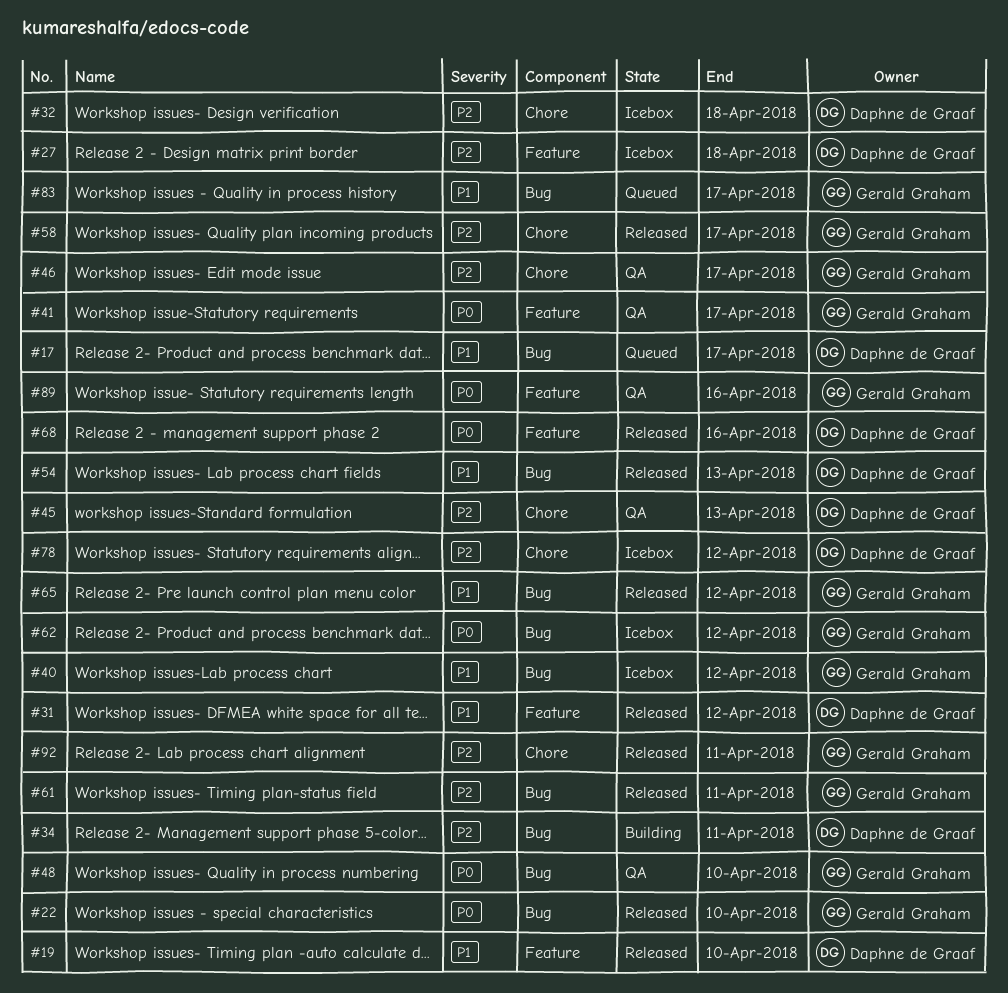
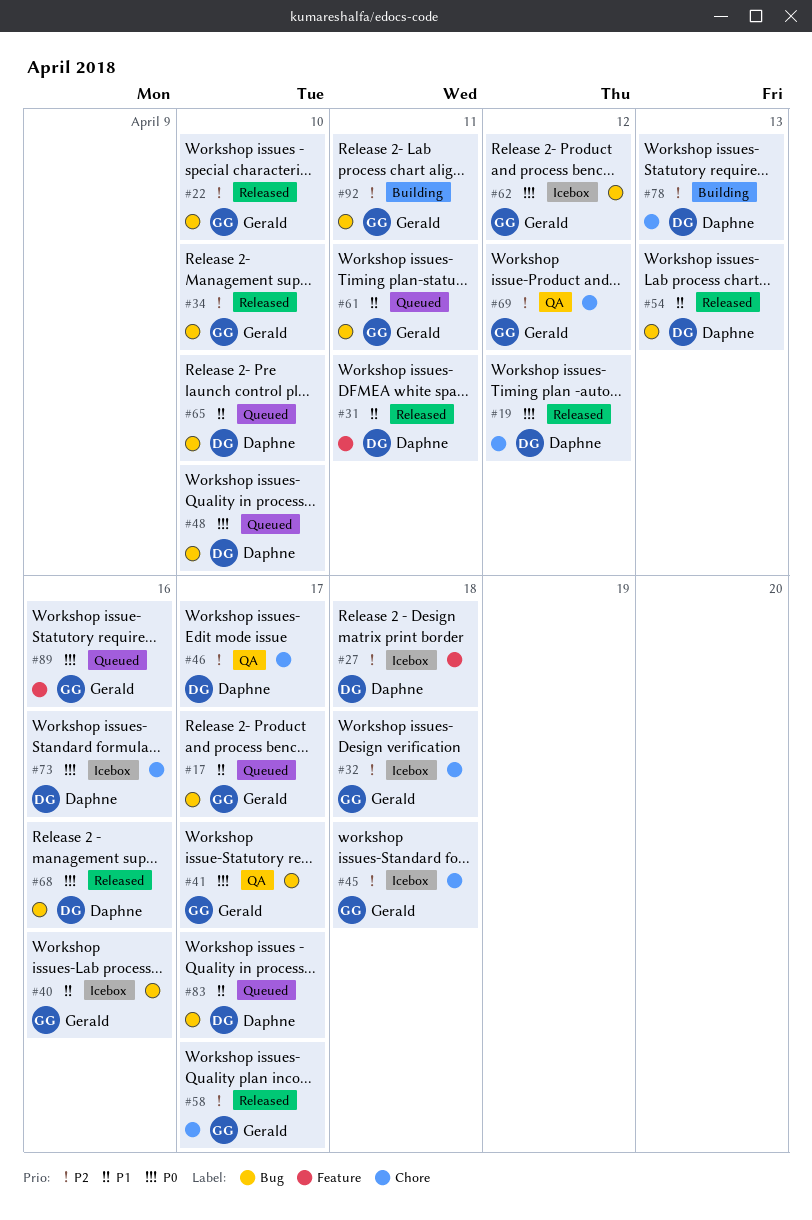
#17, owner: Daphne de Graaf -> Gerald Graham
#19, priority: P1 -> P0
#19, label: Feature -> Chore
#19, due: Apr 10 -> Apr 12
#22, priority: P0 -> P2
#31, due: Apr 12 -> Apr 11
#32, owner: Daphne de Graaf -> Gerald Graham
#34, status: Building -> Released
#34, owner: Daphne de Graaf -> Gerald Graham
#34, due: Apr 11 -> Apr 10
#40, due: Apr 12 -> Apr 16
#41, label: Feature -> Bug
#45, status: QA -> Icebox
#45, owner: Daphne de Graaf -> Gerald Graham
#45, due: Apr 13 -> Apr 18
#46, owner: Gerald Graham -> Daphne de Graaf
#48, status: QA -> Queued
#48, owner: Gerald Graham -> Daphne de Graaf
#61, status: Released -> Queued
#61, priority: P2 -> P1
#65, status: Released -> Queued
#65, owner: Gerald Graham -> Daphne de Graaf
#65, due: Apr 12 -> Apr 10
#68, label: Feature -> Bug
#69: none -> present
#73: none -> present
#78, status: Icebox -> Building
#78, due: Apr 12 -> Apr 13
#83, owner: Gerald Graham -> Daphne de Graaf
#89, status: QA -> Queued
#92, status: Released -> Building
#92, label: Chore -> Bug

